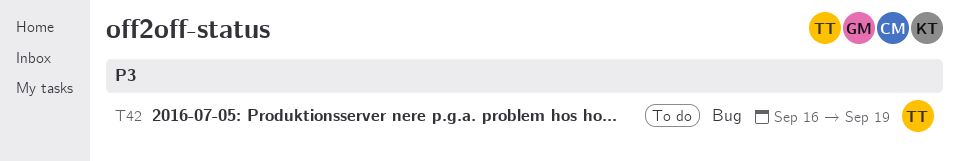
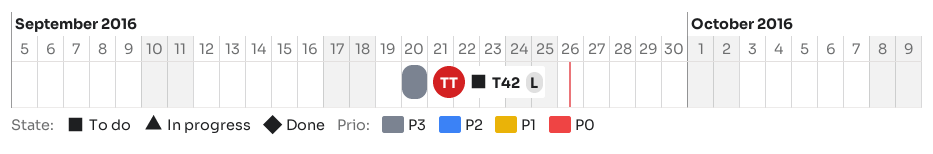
T42, start: Sep 16 -> Sep 20
T42, due: Sep 19 -> Sep 20

